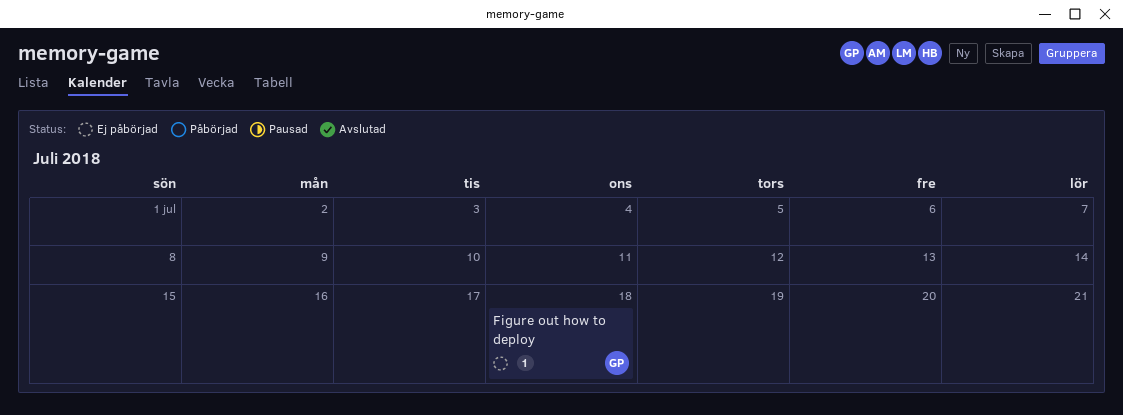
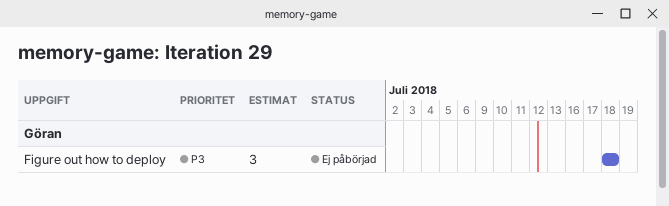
Figure out how to deploy, estimate: 1 -> 3

